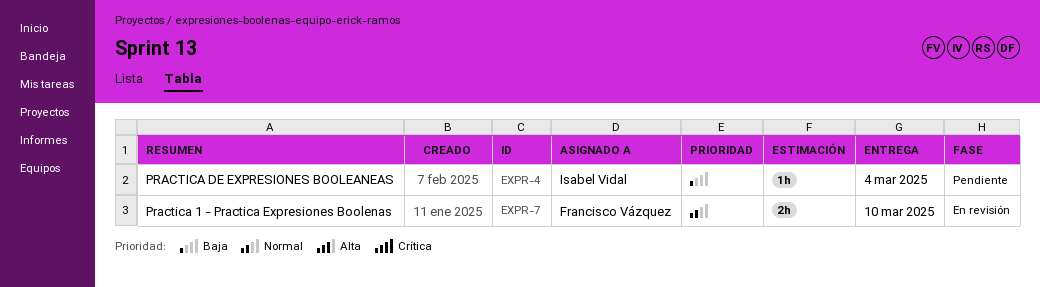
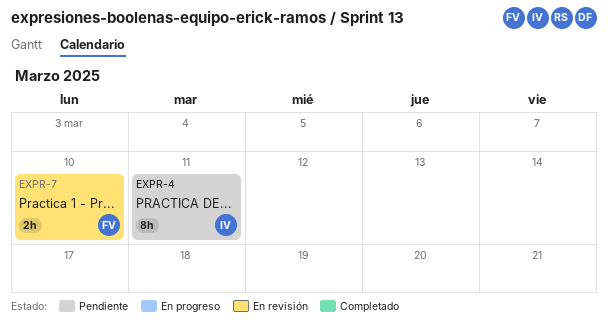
EXPR-4, estimate: 1h -> 8h
EXPR-4, due: Mar 4 -> Mar 11

